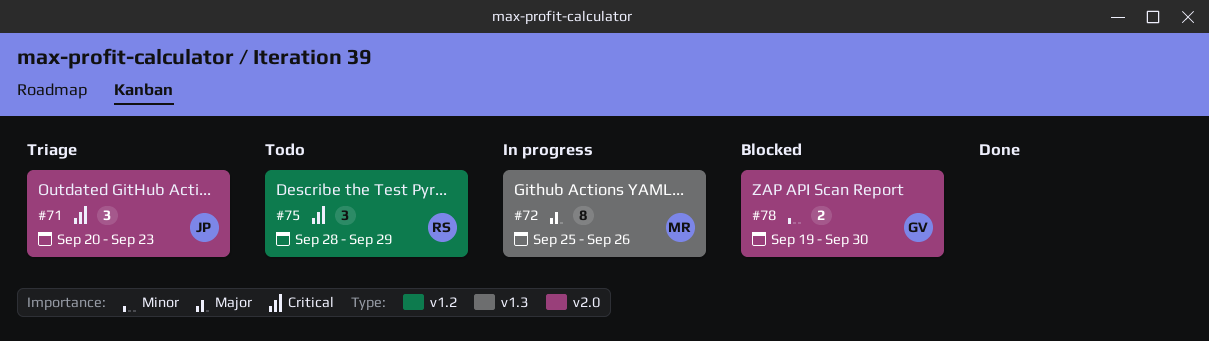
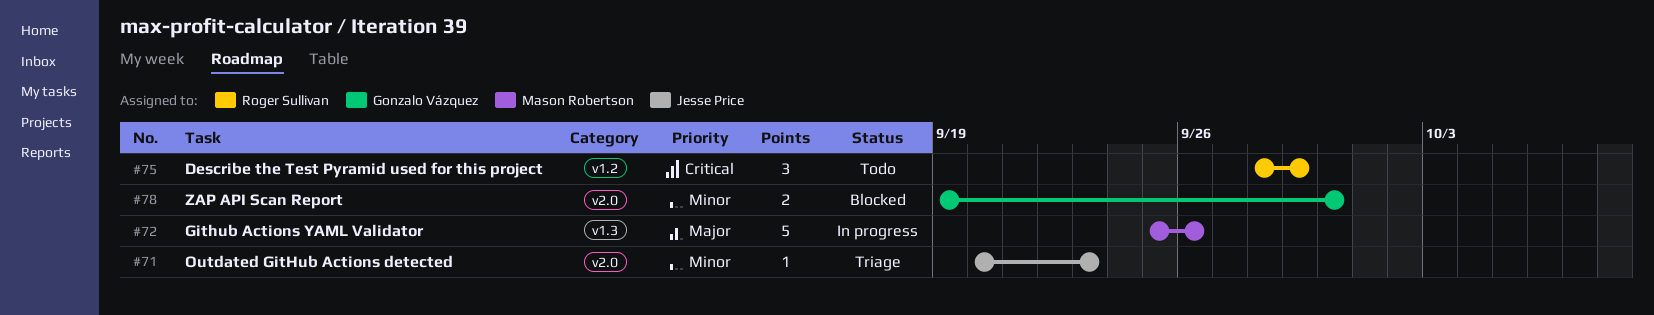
#71, priority: Critical -> Minor
#71, estimate: 3 -> 1
#72, estimate: 8 -> 5

